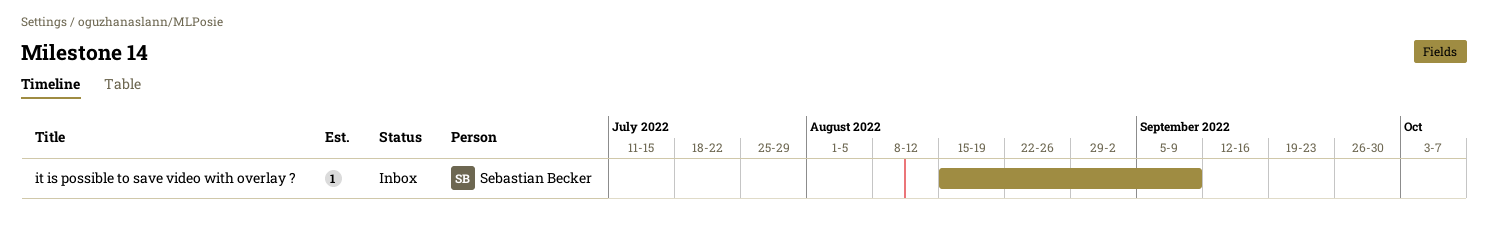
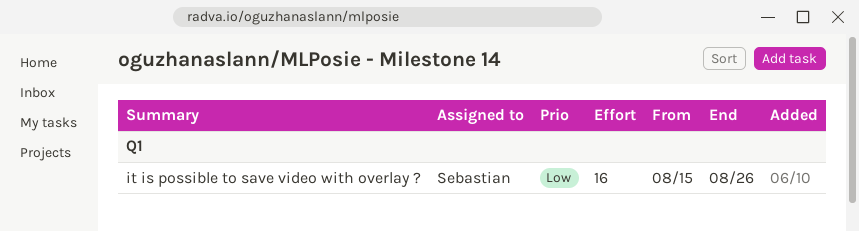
it is possible to save video with overlay ?, estimate: 1 -> 16
it is possible to save video with overlay ?, due: Sep 9 -> Aug 26

